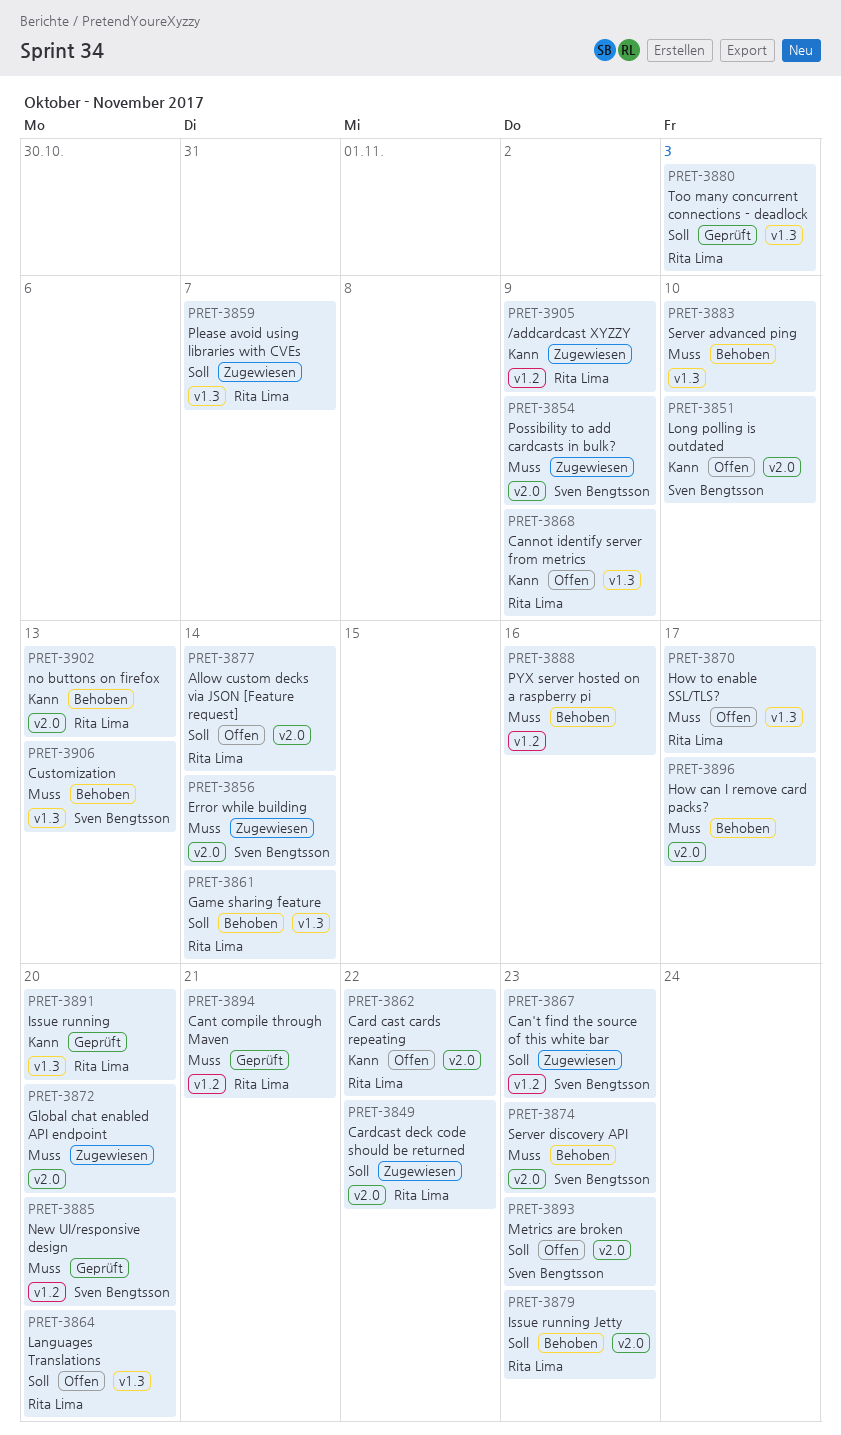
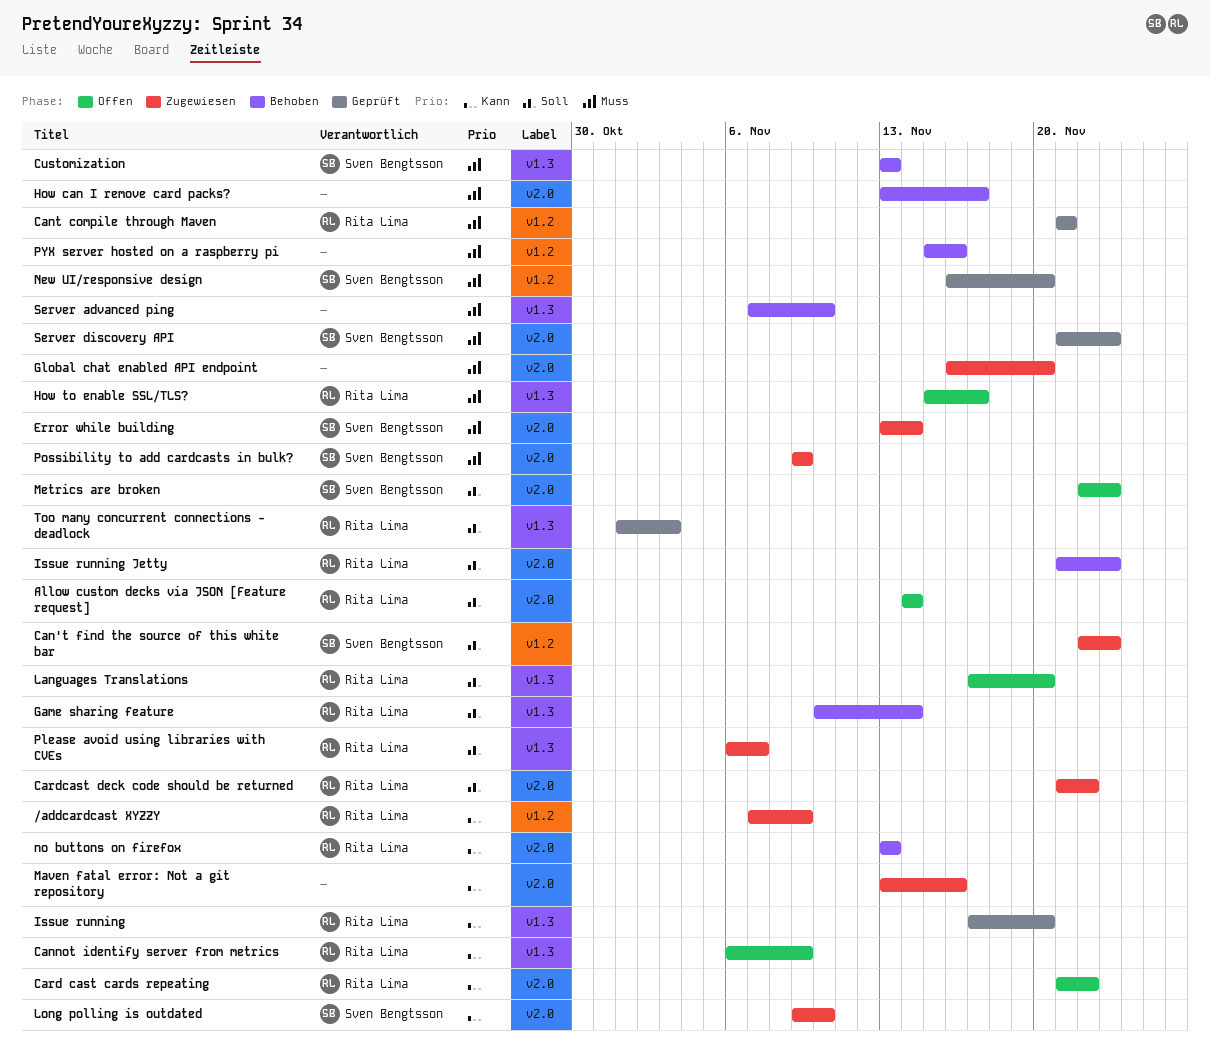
Long polling is outdated, status: Offen -> Zugewiesen
Maven fatal error: Not a git repository: none -> present
Server discovery API, status: Behoben -> Geprüft

